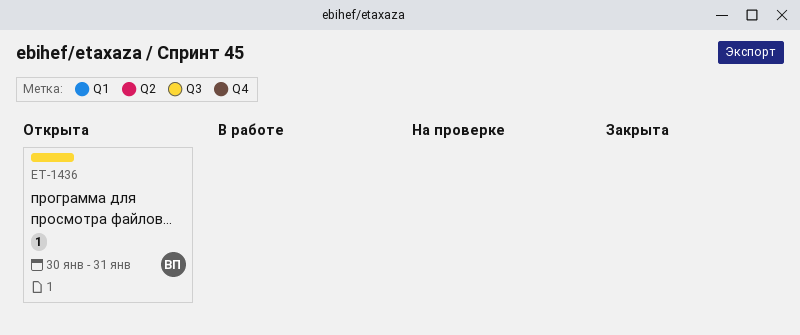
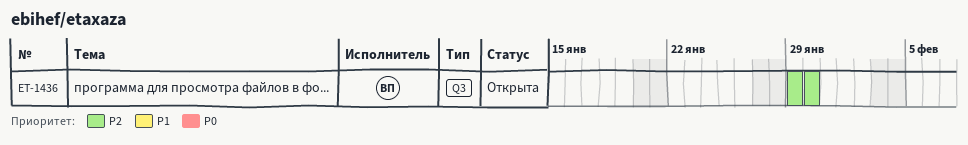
ET-1436, start: Jan 30 -> Jan 29
ET-1436, due: Jan 31 -> Jan 30

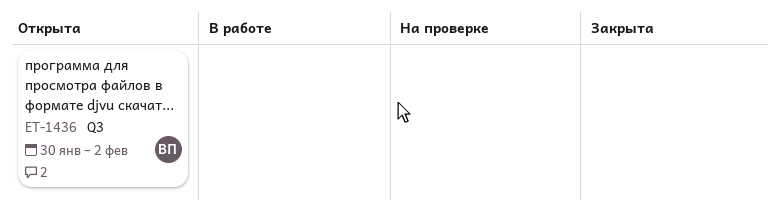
ET-1436, start: Jan 29 -> Jan 30
ET-1436, due: Jan 30 -> Feb 2

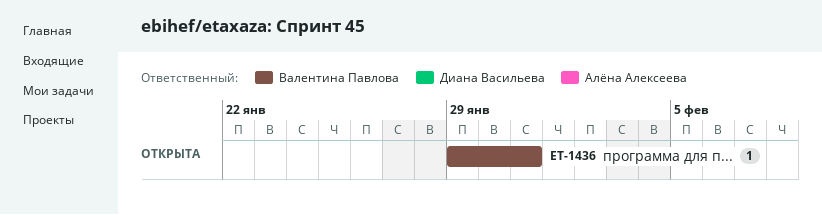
ET-1436, start: Jan 30 -> Jan 29
ET-1436, due: Feb 2 -> Jan 31

